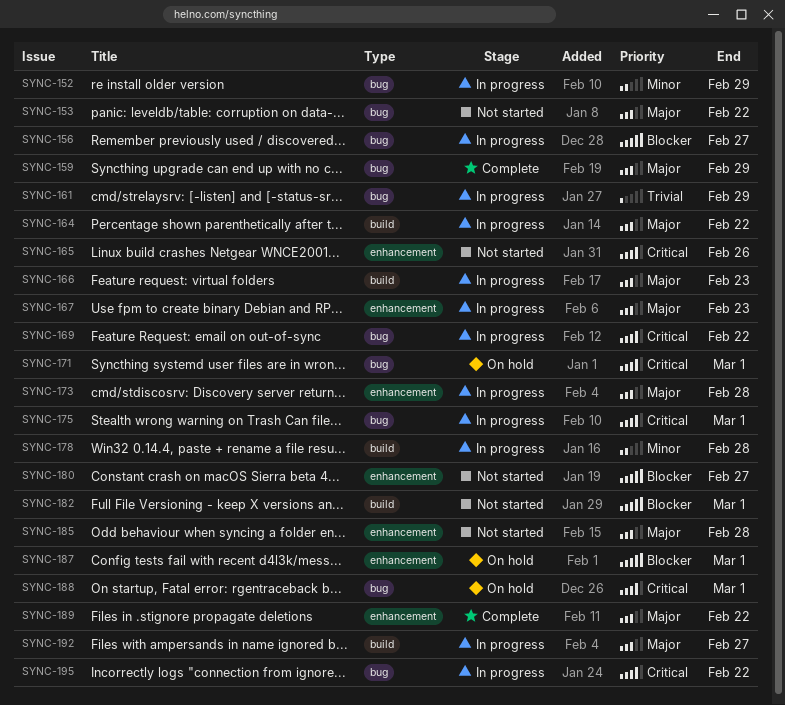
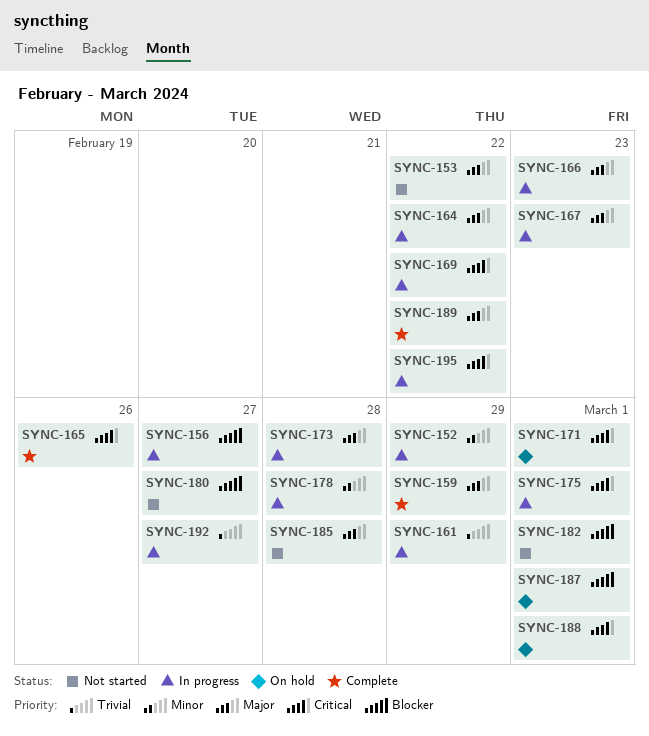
SYNC-165, status: Not started -> Complete
SYNC-192, priority: Major -> Trivial

